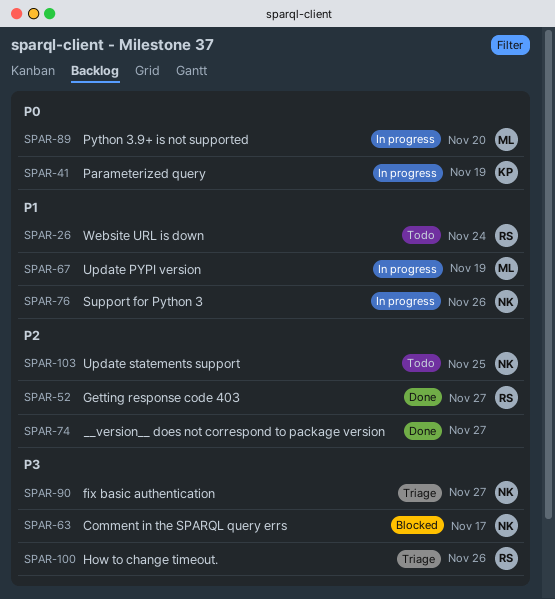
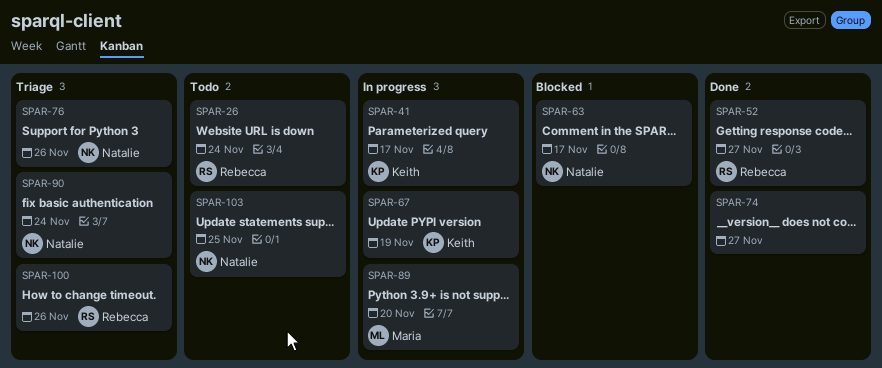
SPAR-41, due: Nov 19 -> Nov 17
SPAR-67, owner: Maria -> Keith
SPAR-76, status: In progress -> Triage
SPAR-90, due: Nov 27 -> Nov 24

